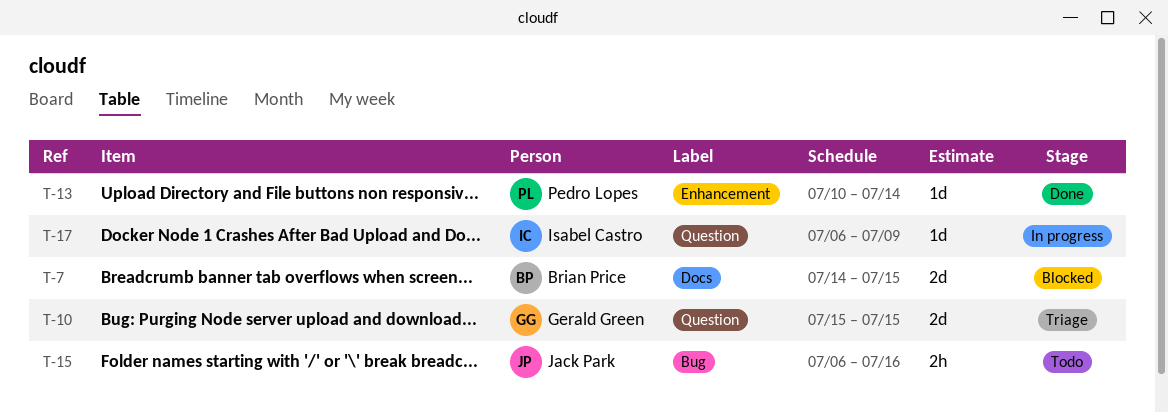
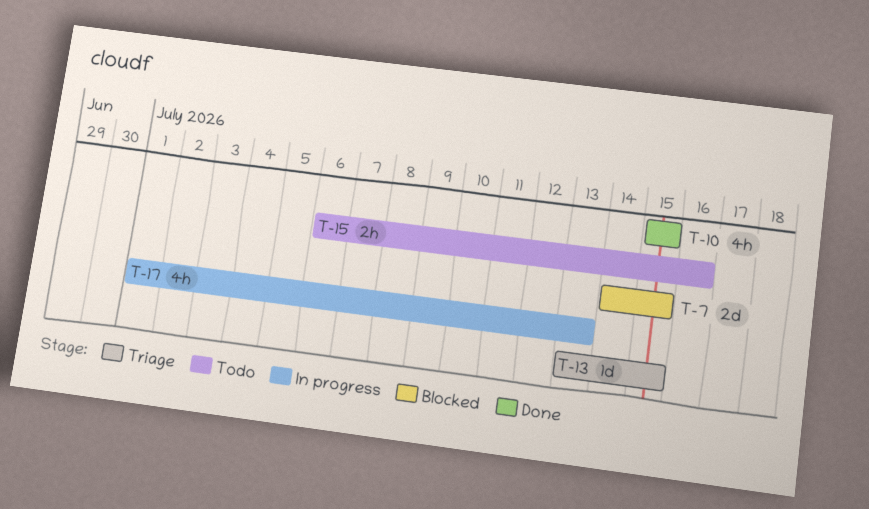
T-10, status: Triage -> Done
T-10, estimate: 2d -> 4h
T-13, status: Done -> Triage
T-13, start: Jul 10 -> Jul 13
T-13, due: Jul 14 -> Jul 15
T-17, estimate: 1d -> 4h
T-17, start: Jul 6 -> Jul 1
T-17, due: Jul 9 -> Jul 13

